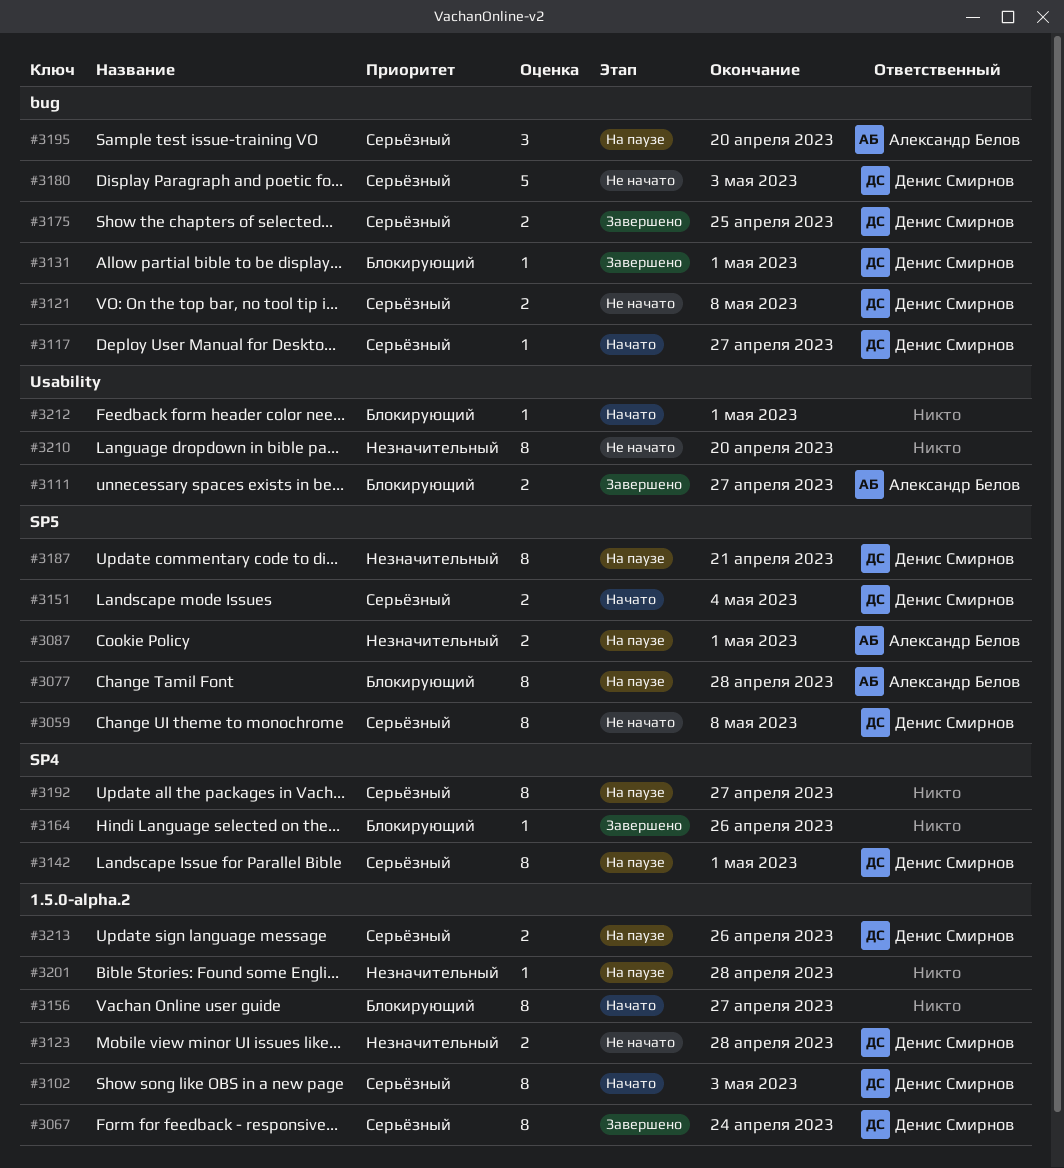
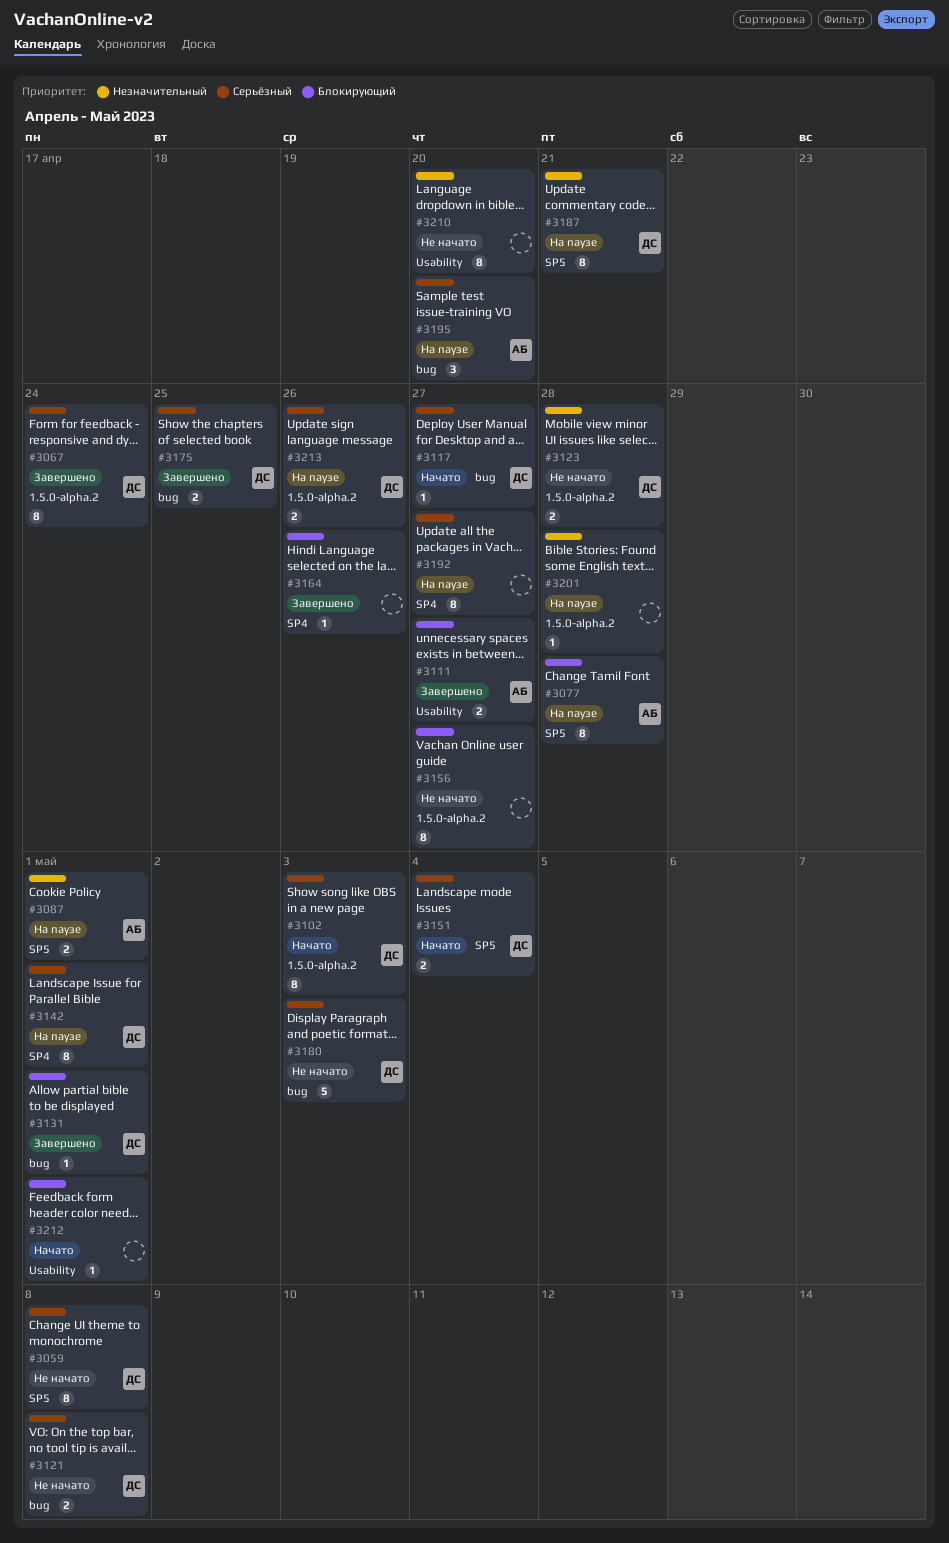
#3156, status: Начато -> Не начато

